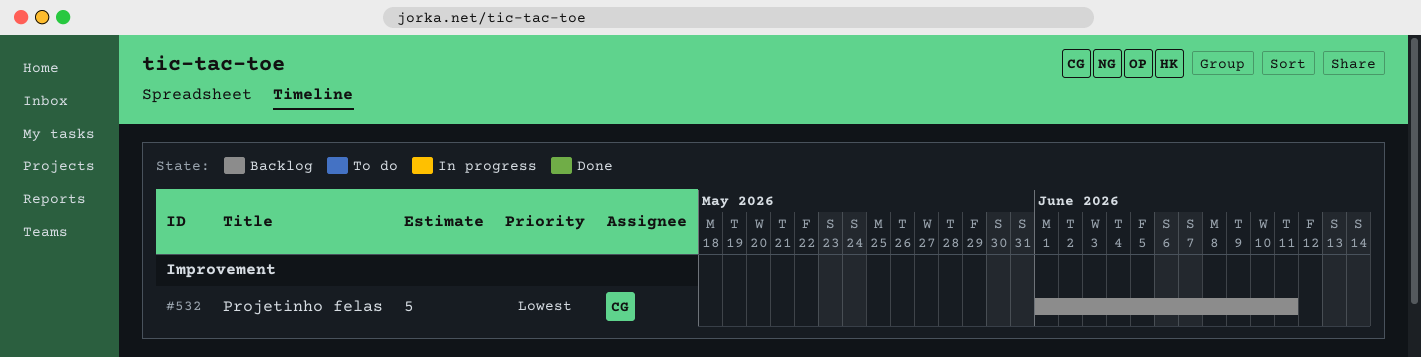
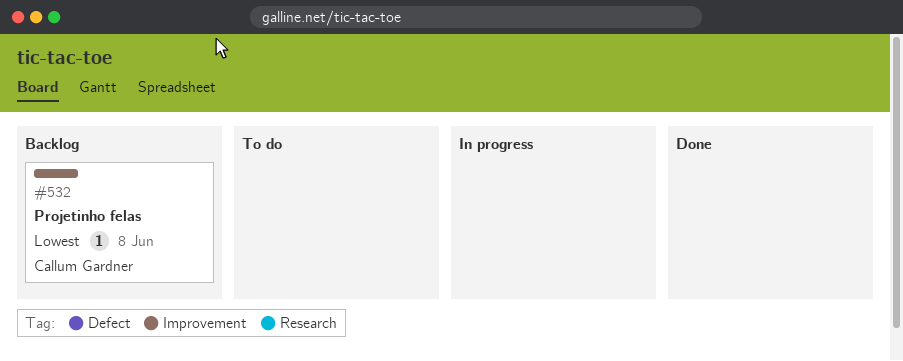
#532, estimate: 5 -> 1
#532, due: Jun 11 -> Jun 8

